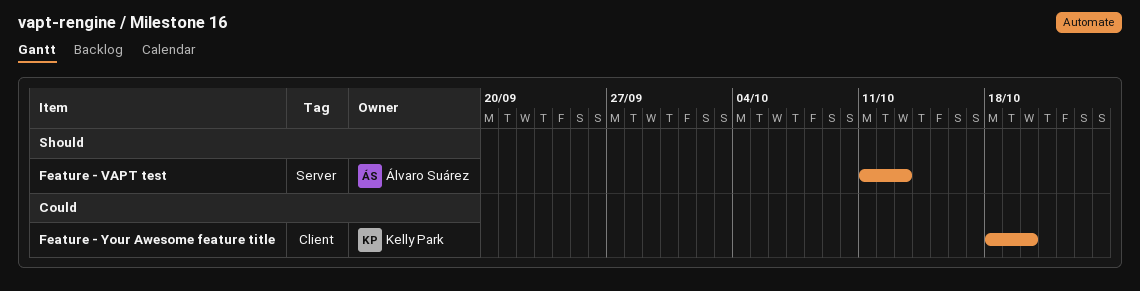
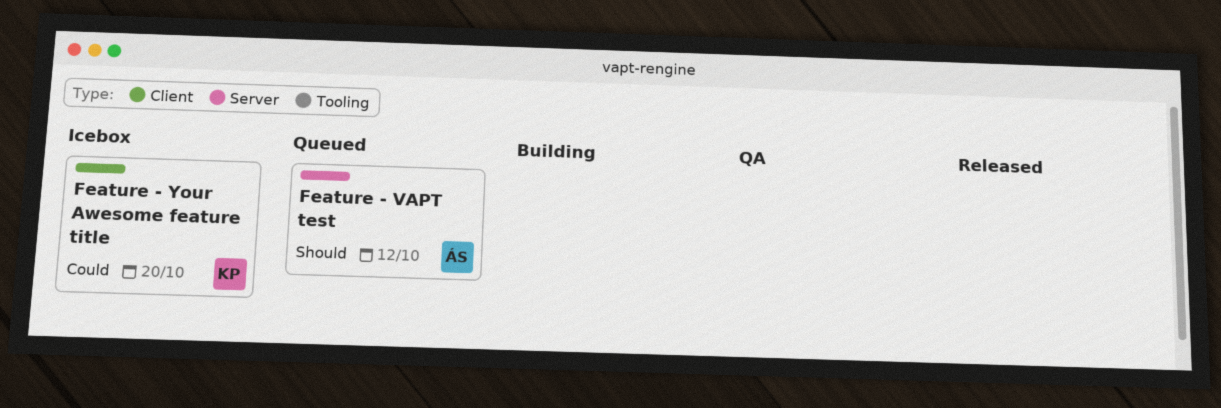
Feature - VAPT test, due: Oct 13 -> Oct 12

